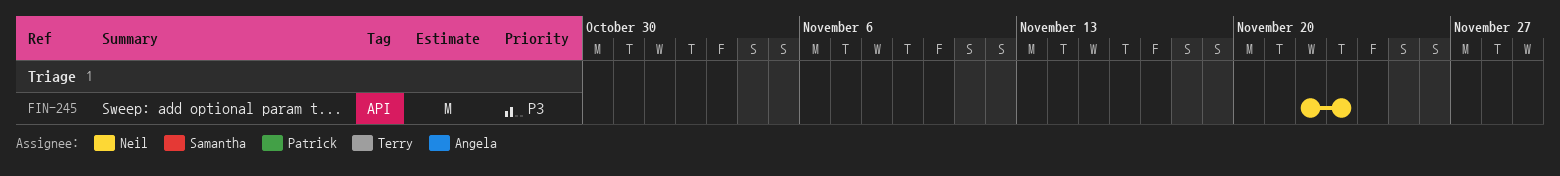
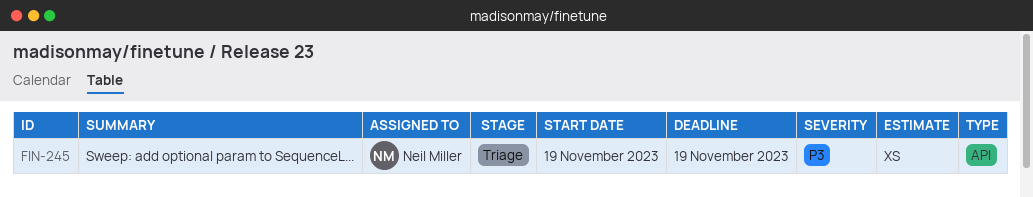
FIN-245, estimate: M -> XS
FIN-245, start: Nov 22 -> Nov 19
FIN-245, due: Nov 23 -> Nov 19

